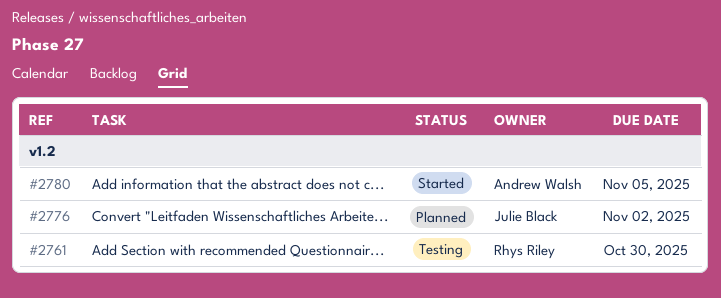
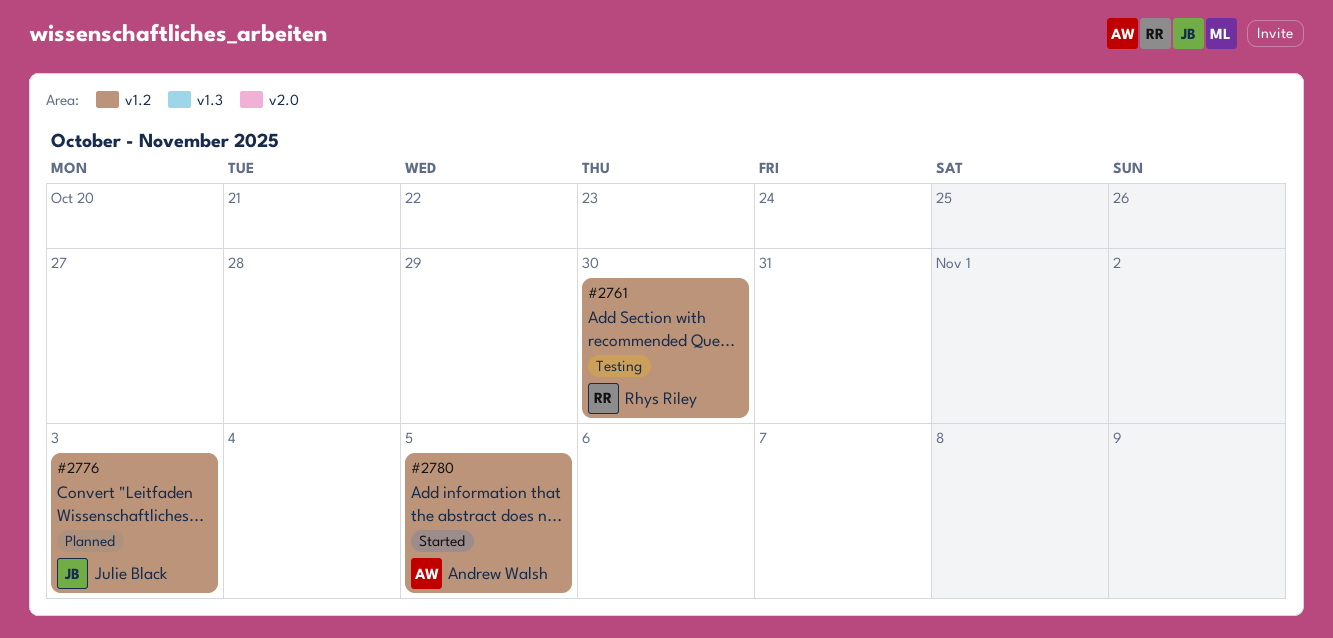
#2776, due: Nov 2 -> Nov 3

